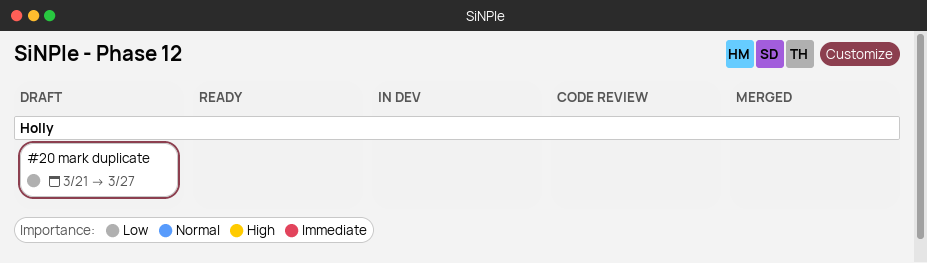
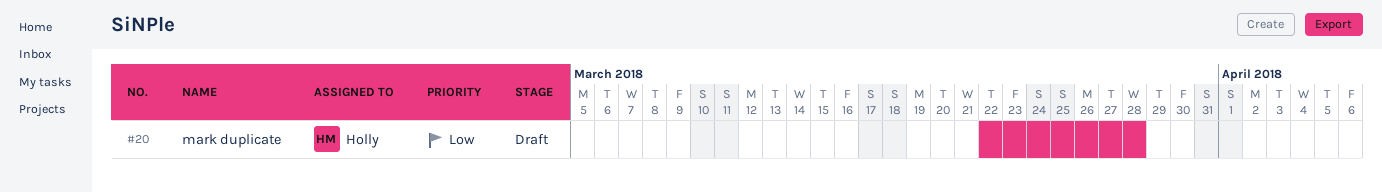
#20, start: Mar 21 -> Mar 22
#20, due: Mar 27 -> Mar 28

